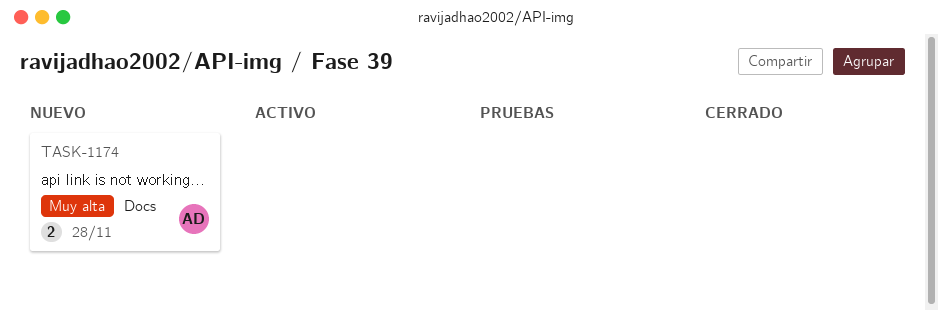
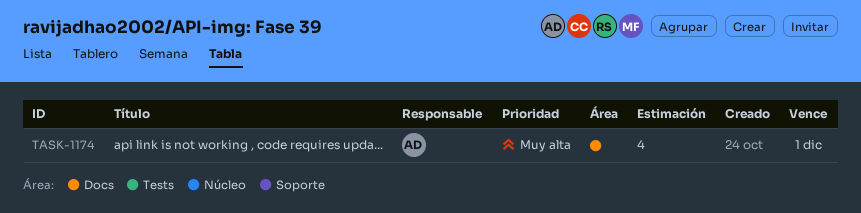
TASK-1174, estimate: 2 -> 4
TASK-1174, due: Nov 28 -> Dec 1

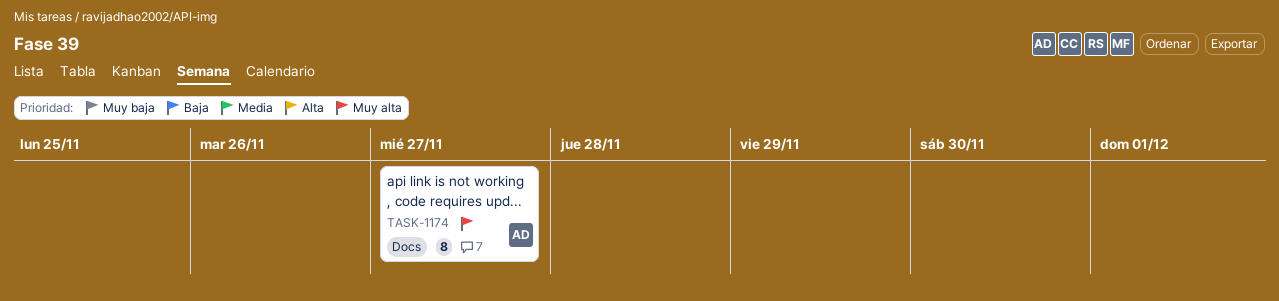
TASK-1174, estimate: 4 -> 8
TASK-1174, due: Dec 1 -> Nov 27

